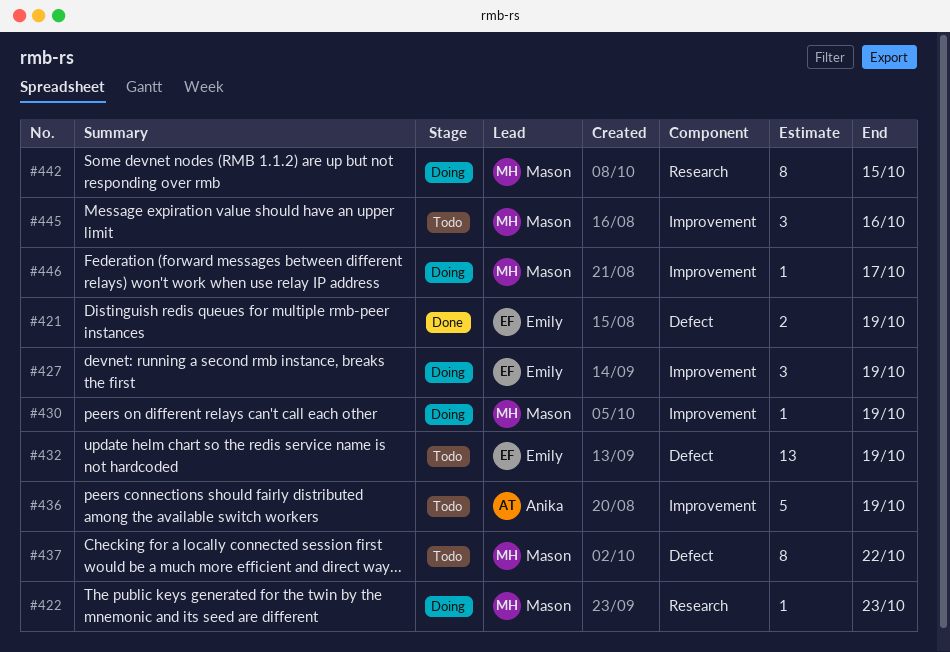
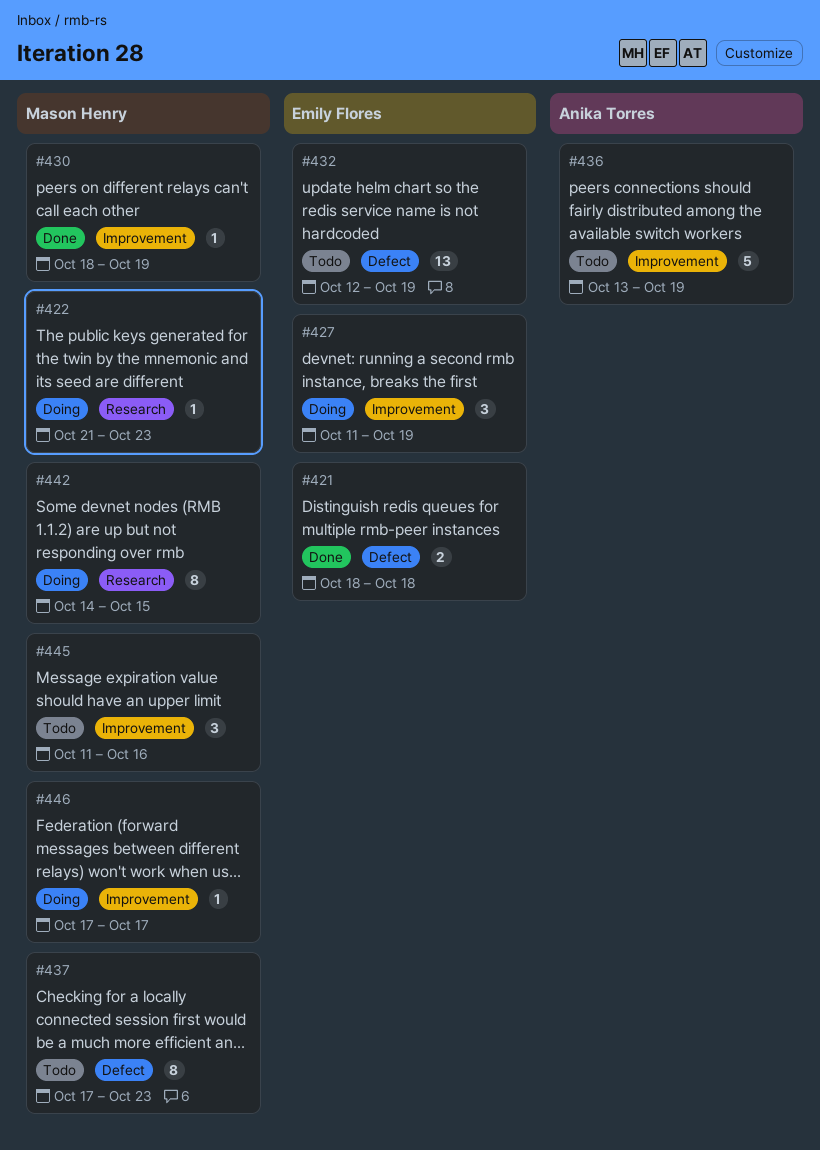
#421, due: Oct 19 -> Oct 18
#430, status: Doing -> Done
#437, due: Oct 22 -> Oct 23

